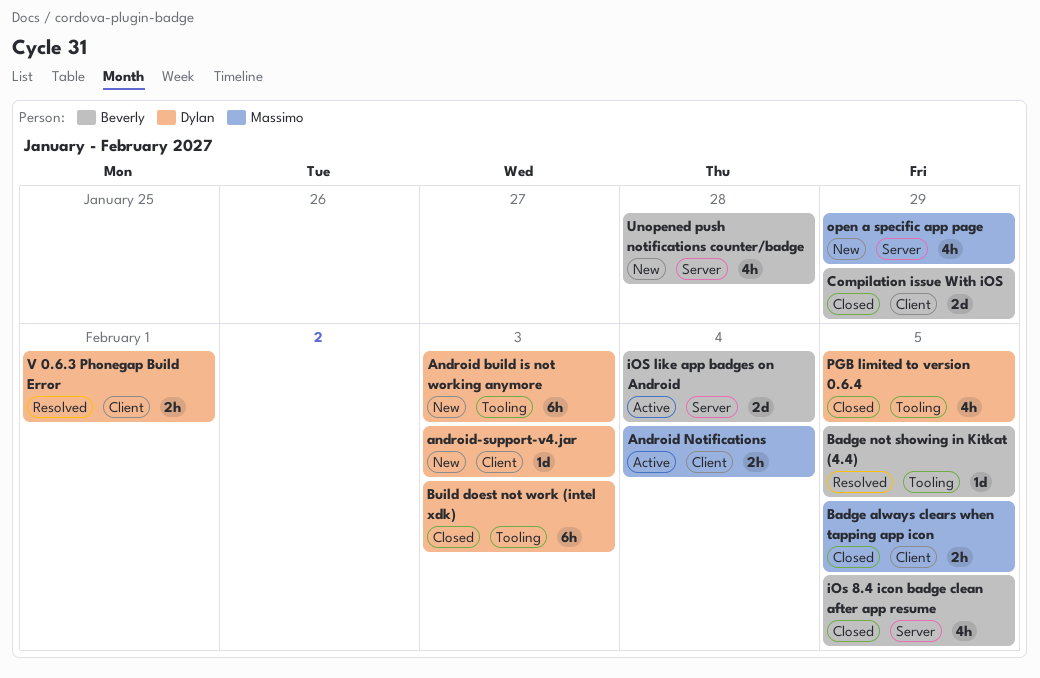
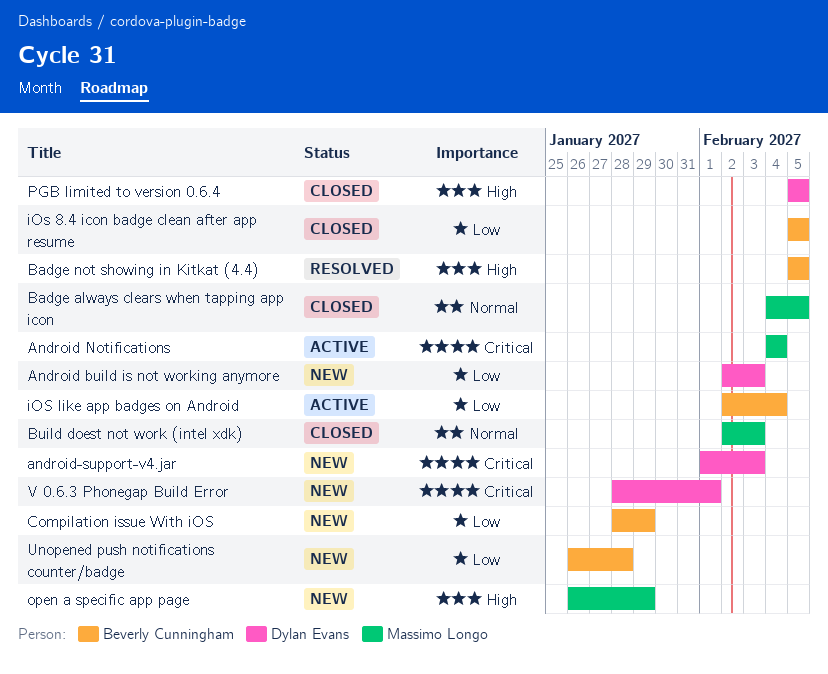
Build doest not work (intel xdk), owner: Dylan Evans -> Massimo Longo
Compilation issue With iOS, status: Closed -> New
V 0.6.3 Phonegap Build Error, status: Resolved -> New

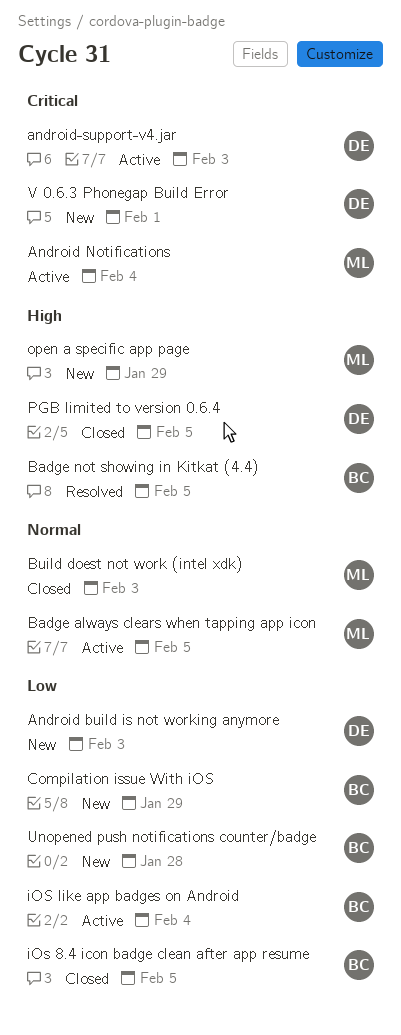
android-support-v4.jar, status: New -> Active
Badge always clears when tapping app icon, status: Closed -> Active

